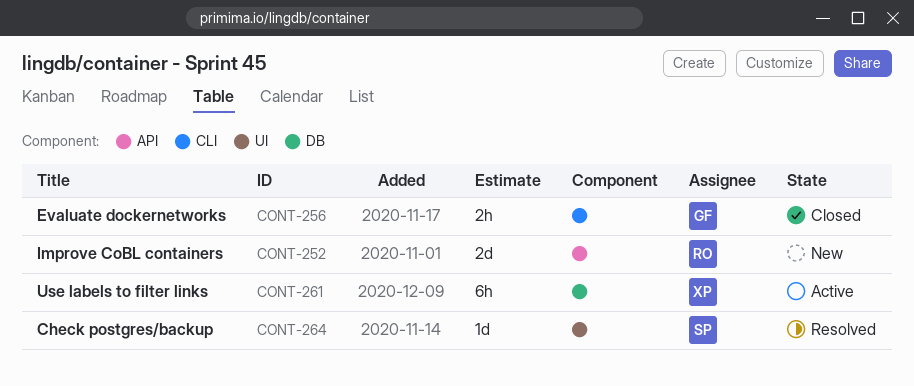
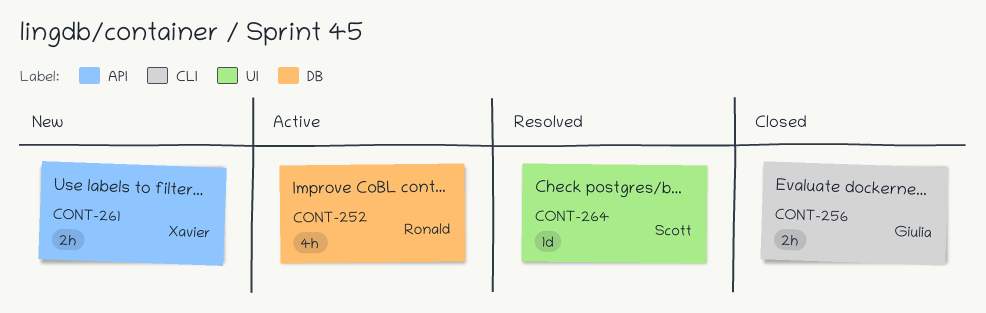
CONT-252, status: New -> Active
CONT-252, label: API -> DB
CONT-252, estimate: 2d -> 4h
CONT-261, status: Active -> New
CONT-261, label: DB -> API
CONT-261, estimate: 6h -> 2h

